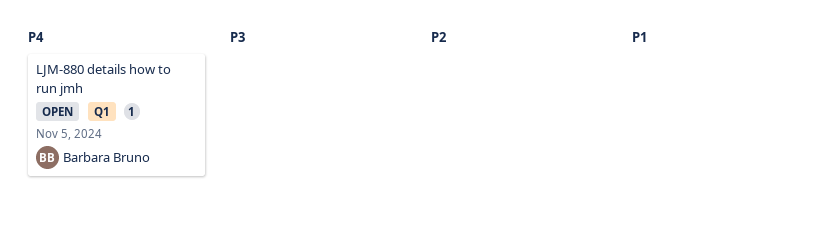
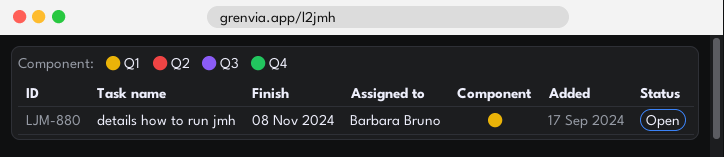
LJM-880, due: Nov 5 -> Nov 8

